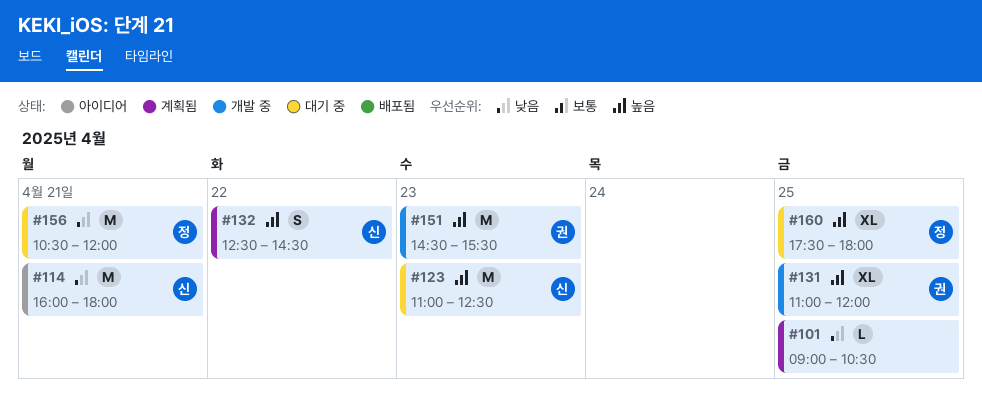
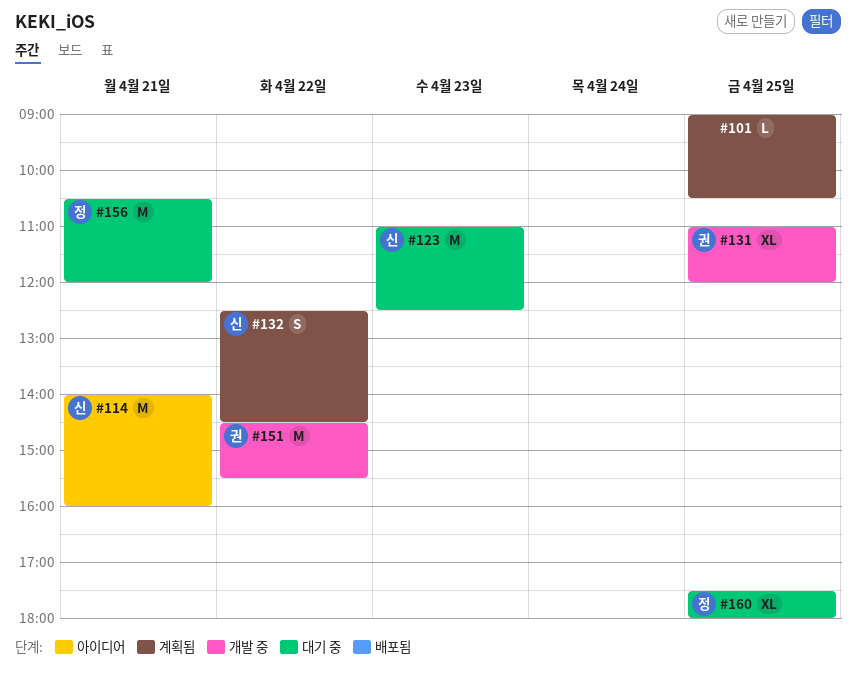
#114, begins: 16:00 -> 14:00
#114, ends: 18:00 -> 16:00
#151, day: Apr 23 -> Apr 22

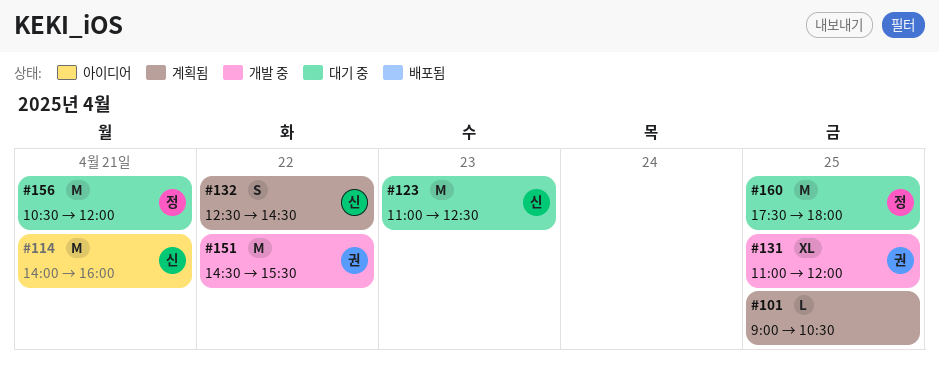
#160, estimate: XL -> M

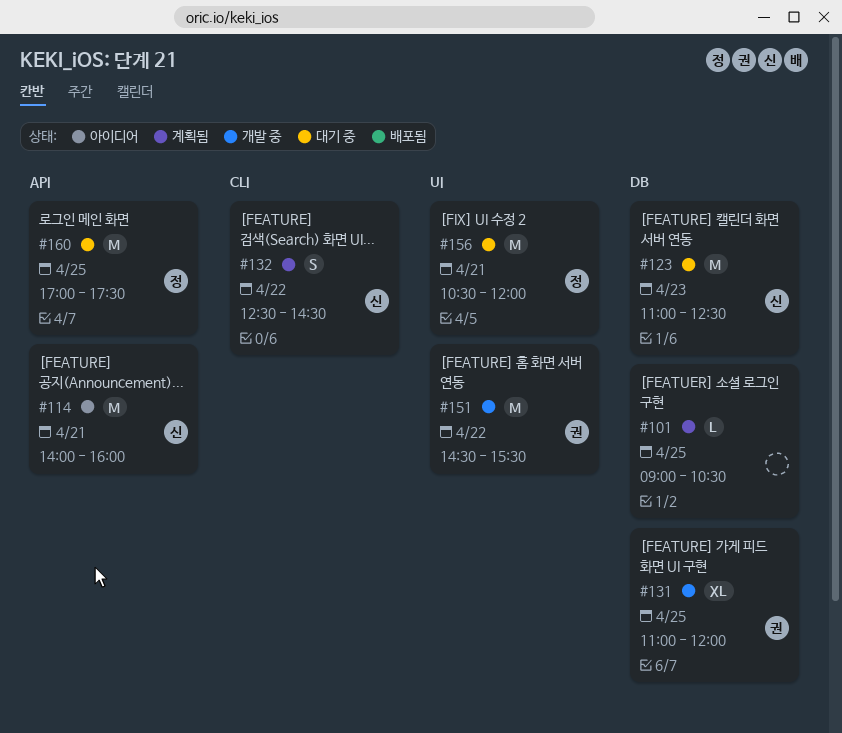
#160, begins: 17:30 -> 17:00
#160, ends: 18:00 -> 17:30

